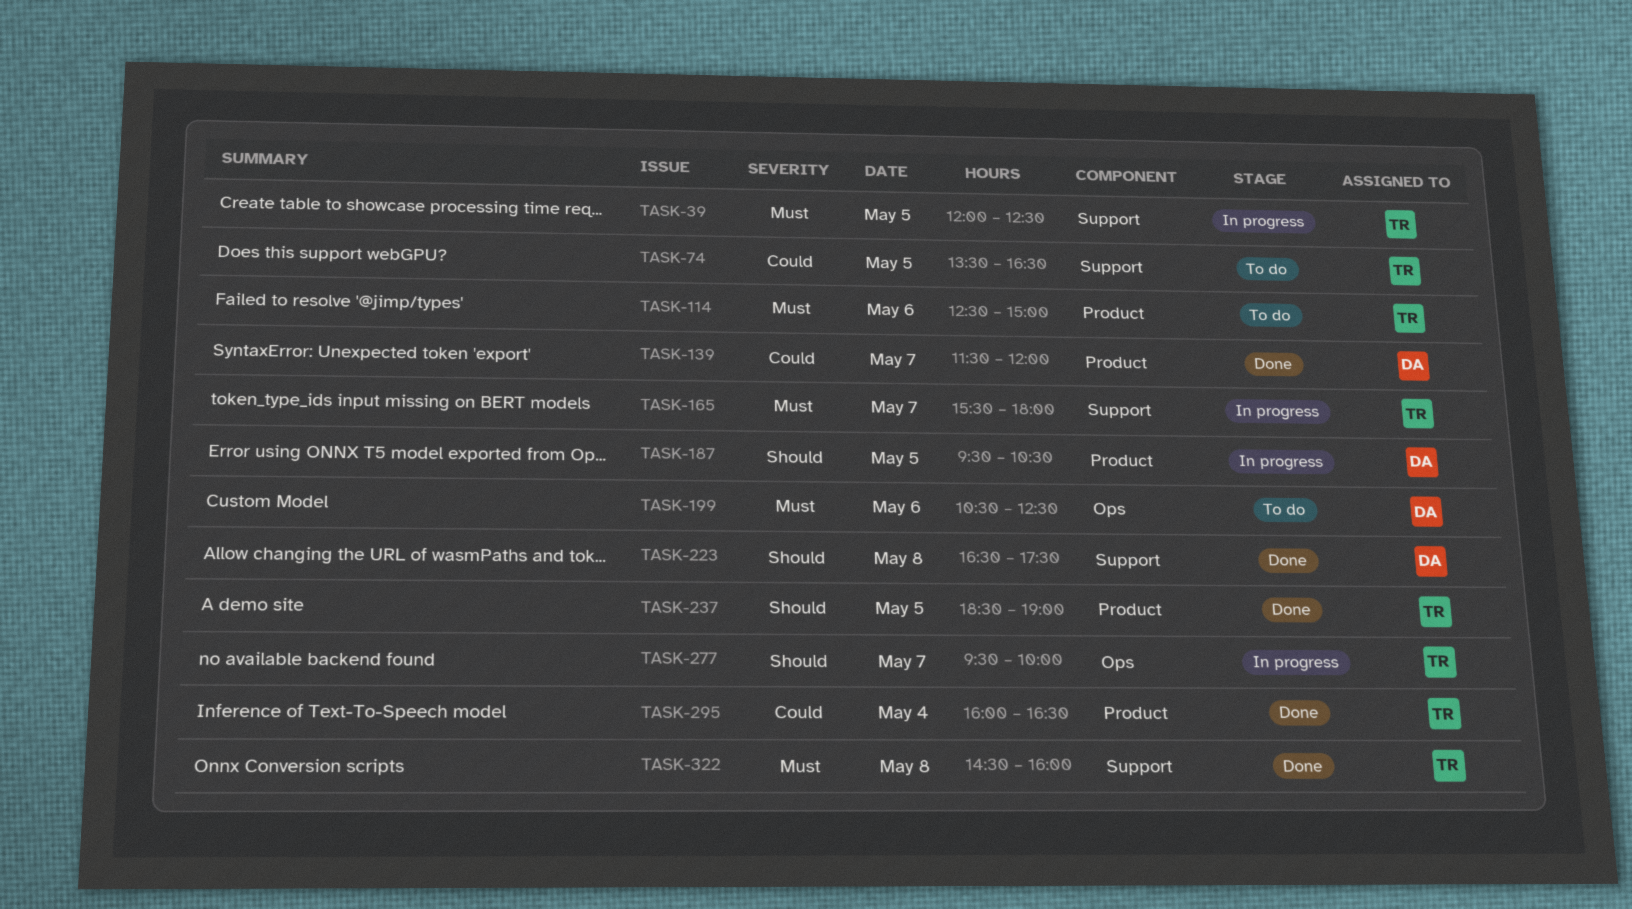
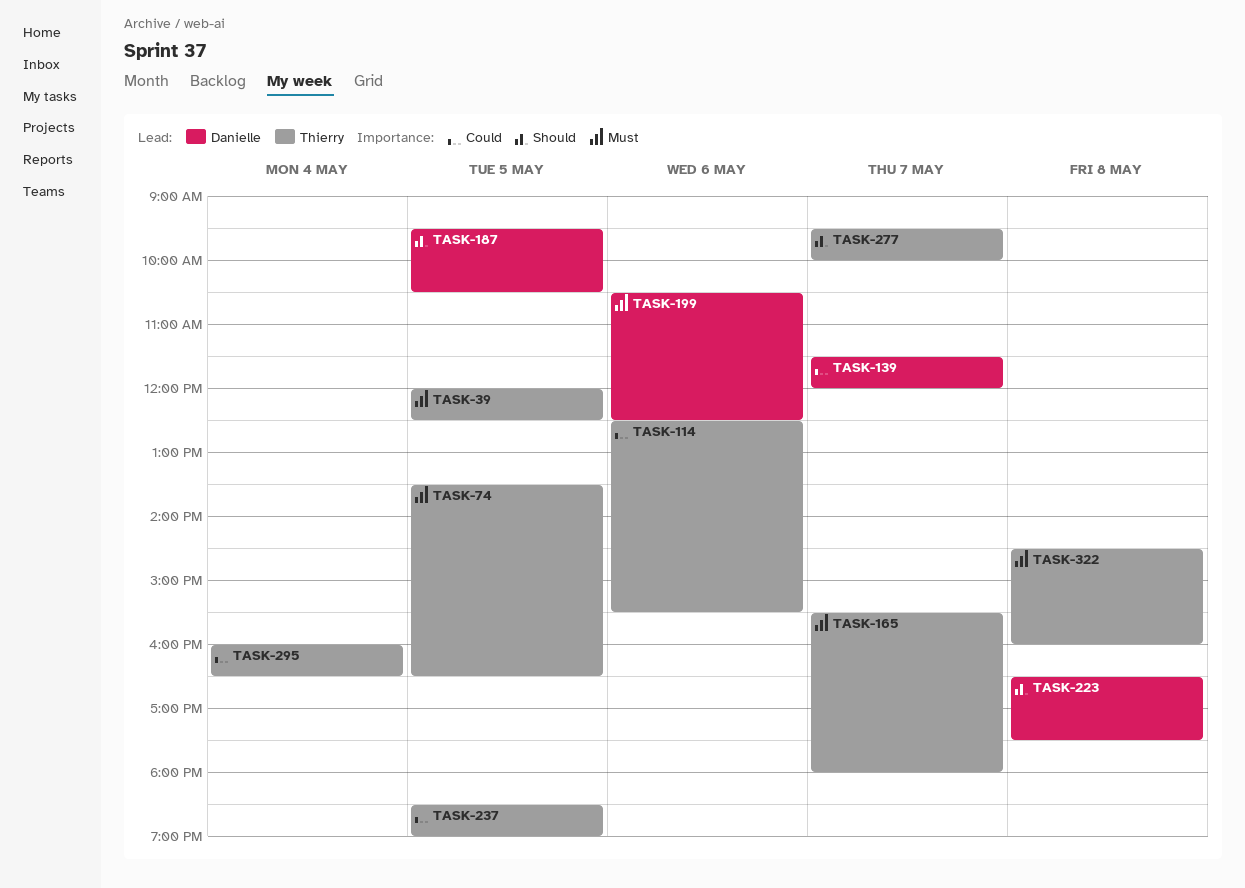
TASK-74, priority: Could -> Must
TASK-114, priority: Must -> Could
TASK-114, ends: 15:00 -> 15:30
TASK-237, priority: Should -> Could

